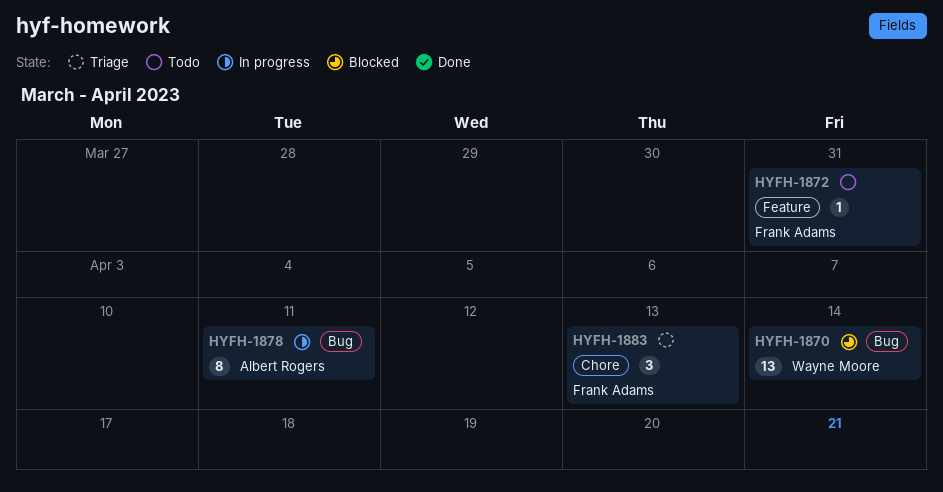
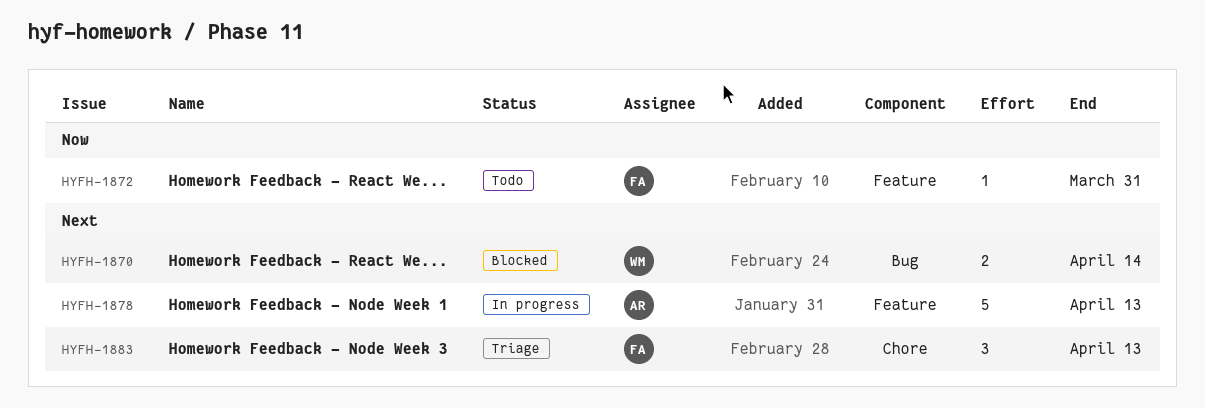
HYFH-1870, estimate: 13 -> 2
HYFH-1878, label: Bug -> Feature
HYFH-1878, estimate: 8 -> 5
HYFH-1878, due: Apr 11 -> Apr 13

